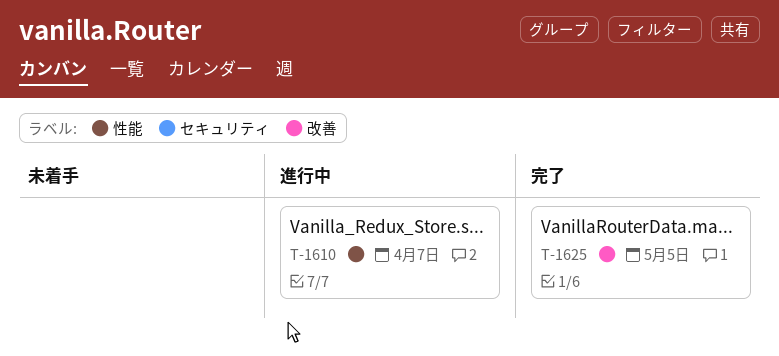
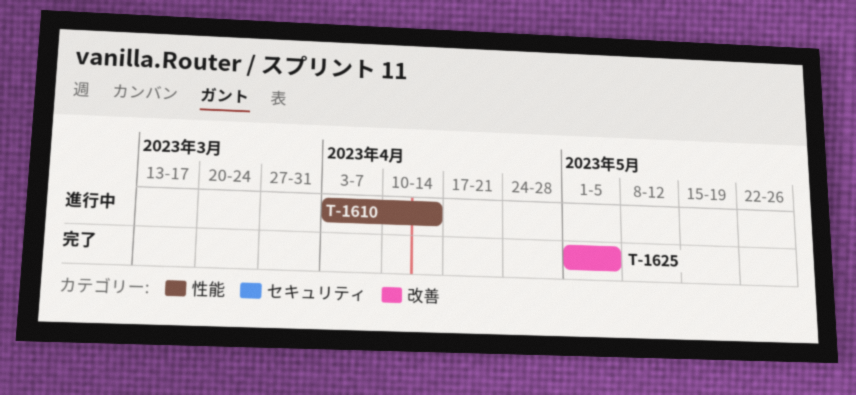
T-1610, due: Apr 7 -> Apr 14

